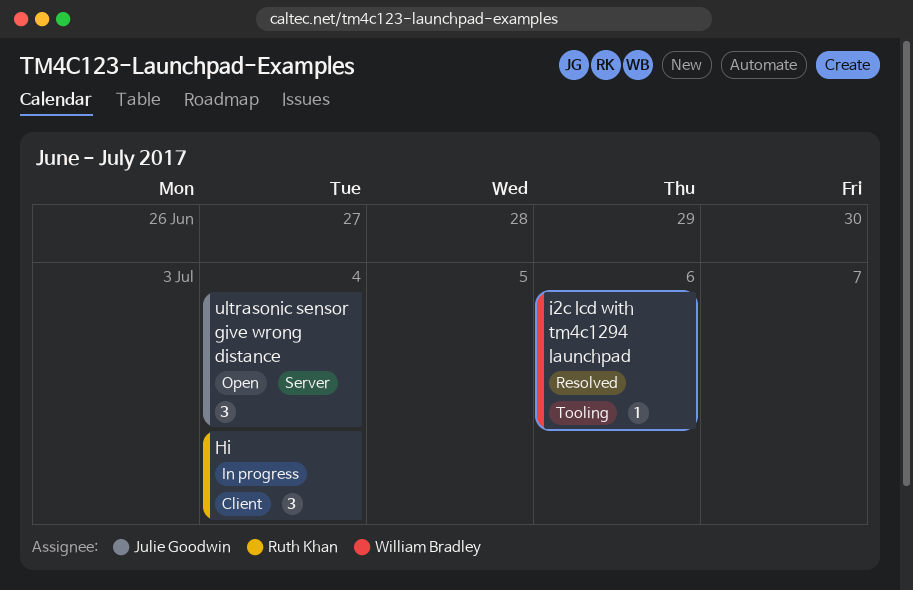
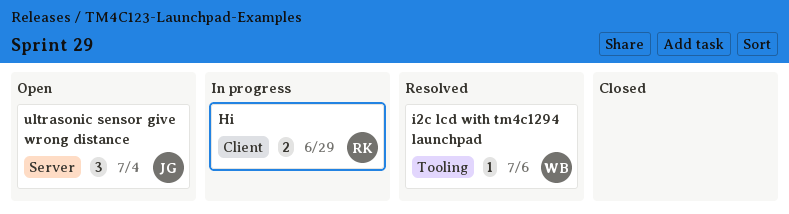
Hi, estimate: 3 -> 2
Hi, due: Jul 4 -> Jun 29

